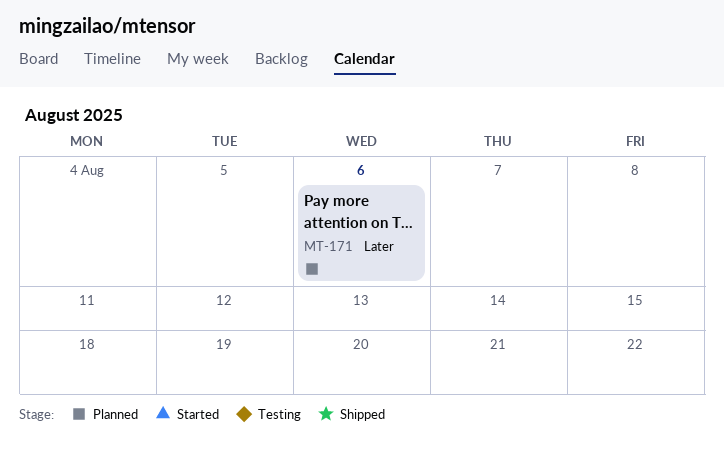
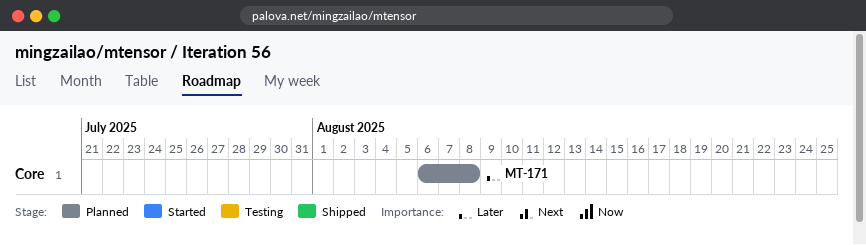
MT-171, due: Aug 6 -> Aug 8

